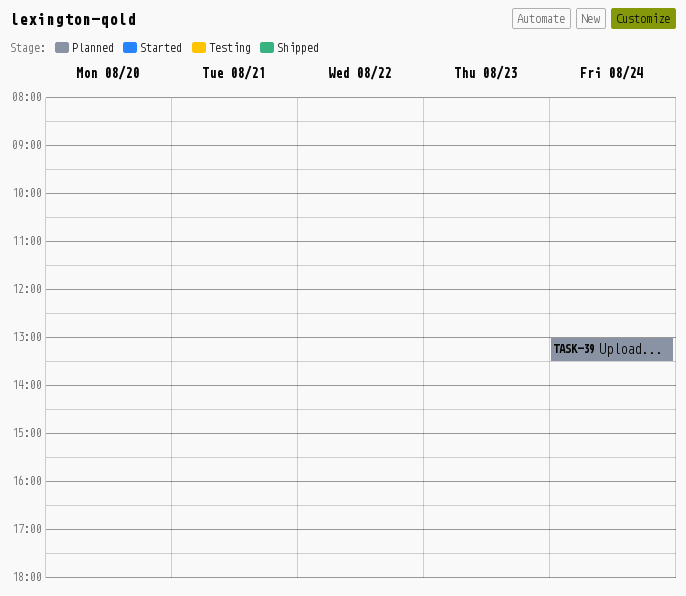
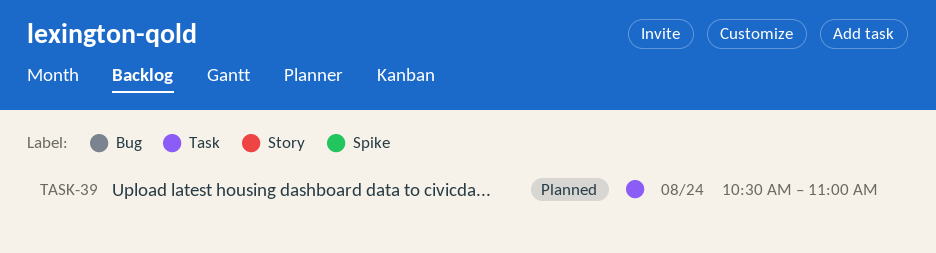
TASK-39, begins: 13:00 -> 10:30
TASK-39, ends: 13:30 -> 11:00

